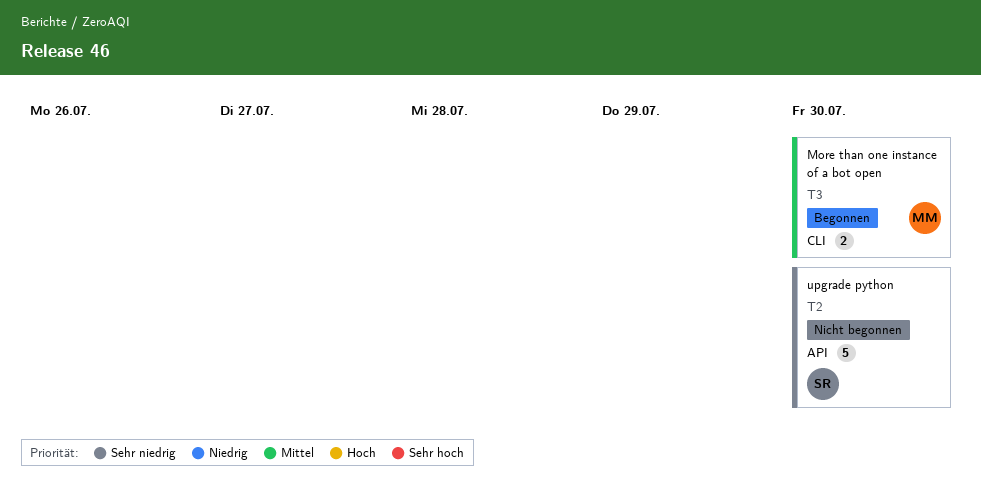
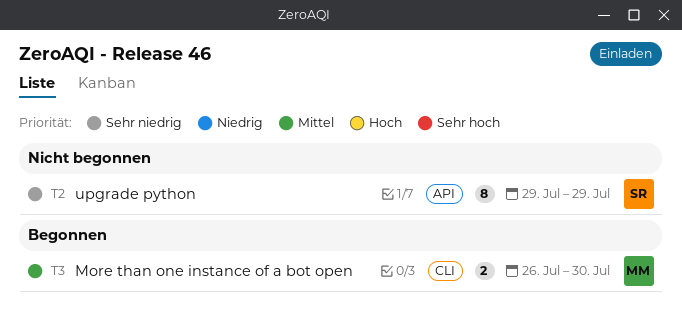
T2, estimate: 5 -> 8
T2, due: Jul 30 -> Jul 29

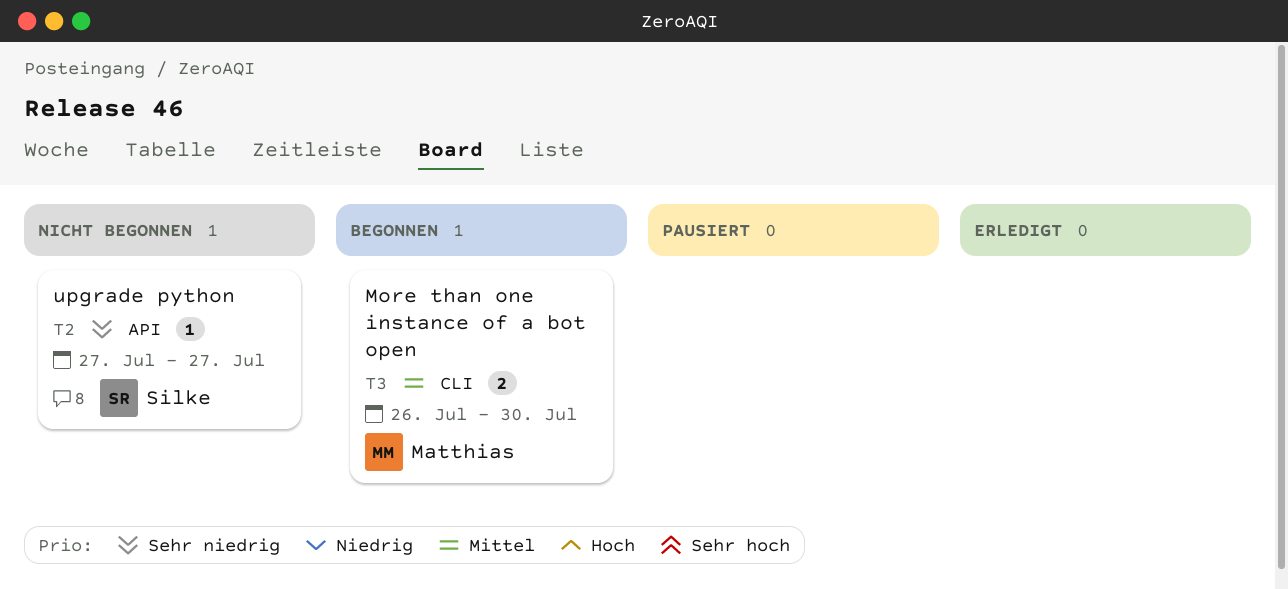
T2, estimate: 8 -> 1
T2, start: Jul 29 -> Jul 27
T2, due: Jul 29 -> Jul 27

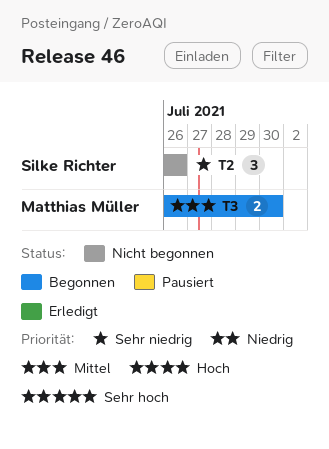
T2, estimate: 1 -> 3
T2, start: Jul 27 -> Jul 26
T2, due: Jul 27 -> Jul 26

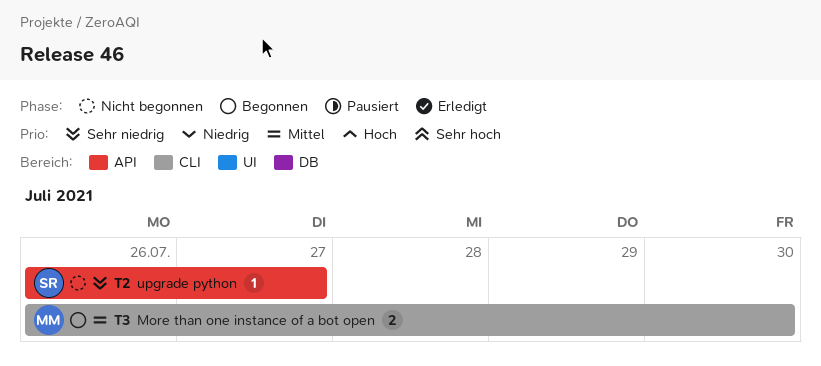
T2, estimate: 3 -> 1
T2, due: Jul 26 -> Jul 27

